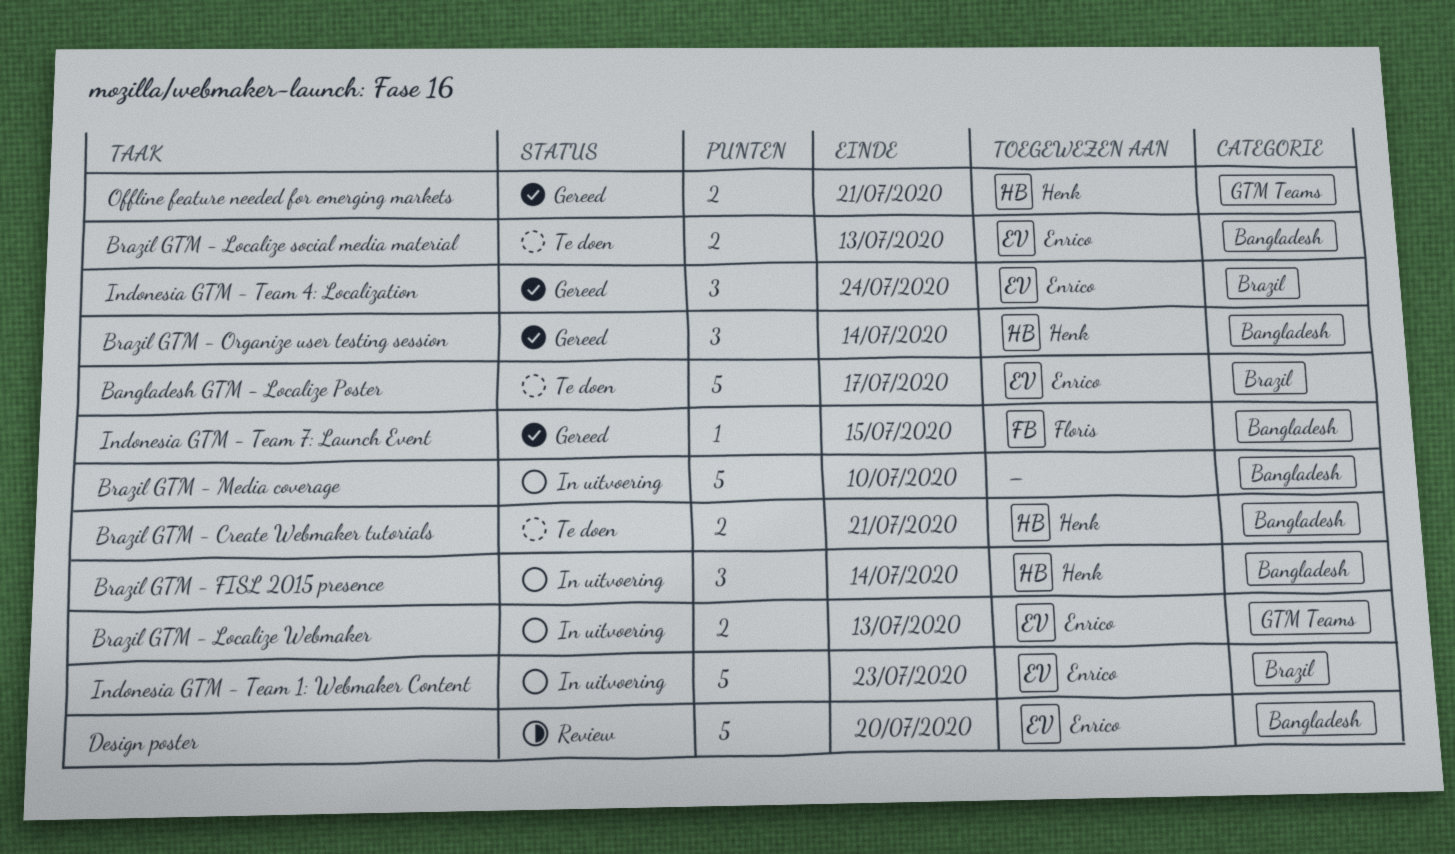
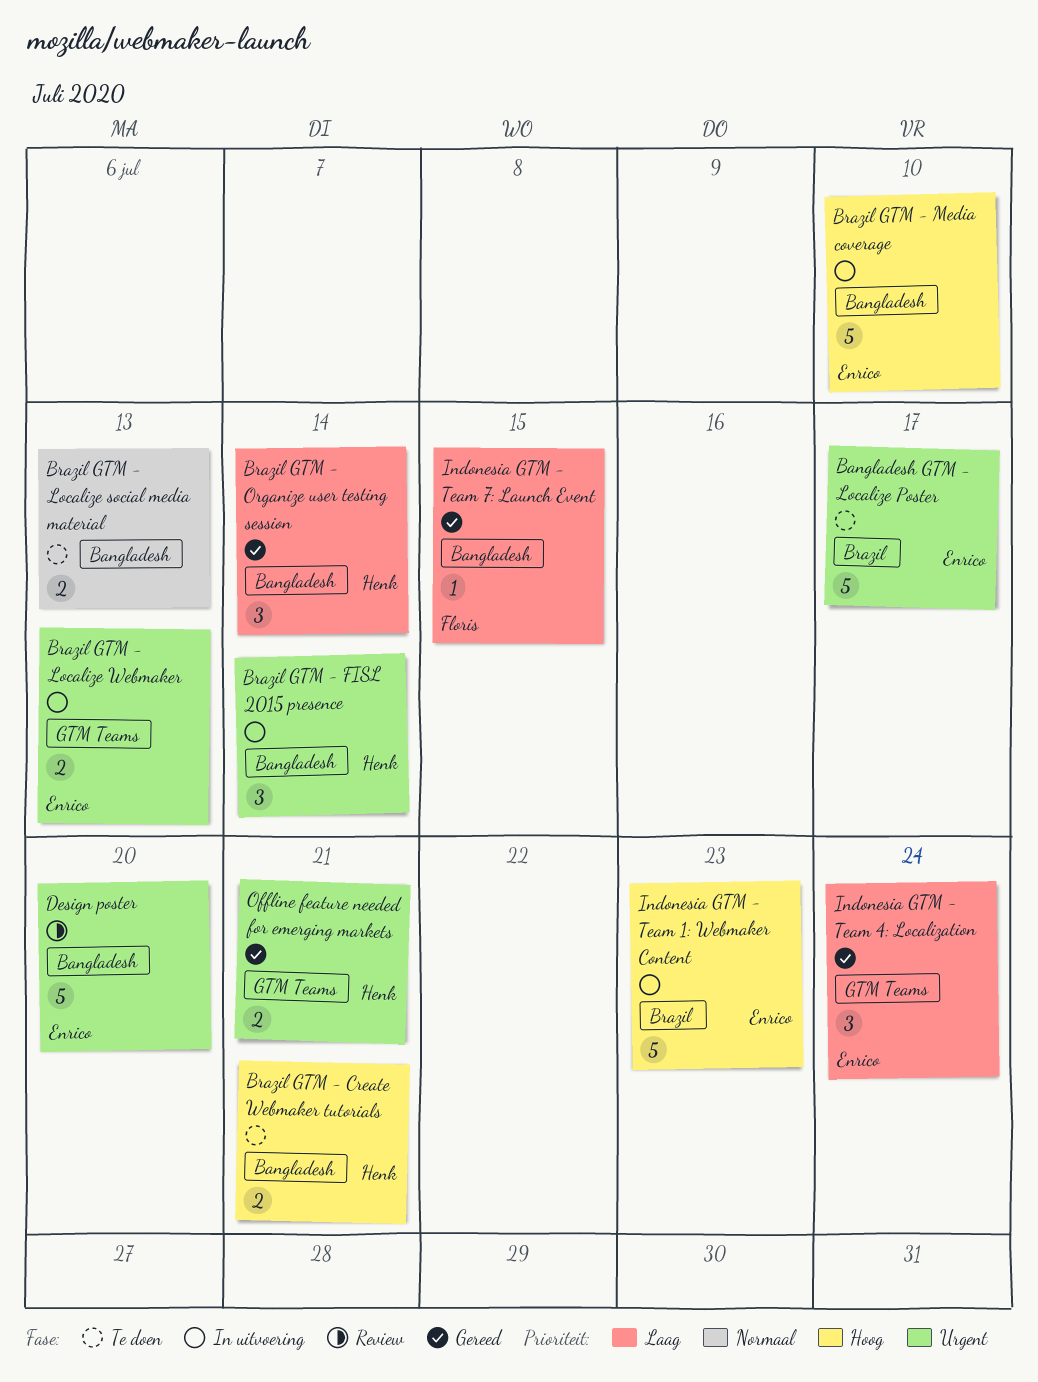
Brazil GTM - Localize social media material, owner: Enrico -> none
Brazil GTM - Media coverage, owner: none -> Enrico
Indonesia GTM - Team 4: Localization, label: Brazil -> GTM Teams

